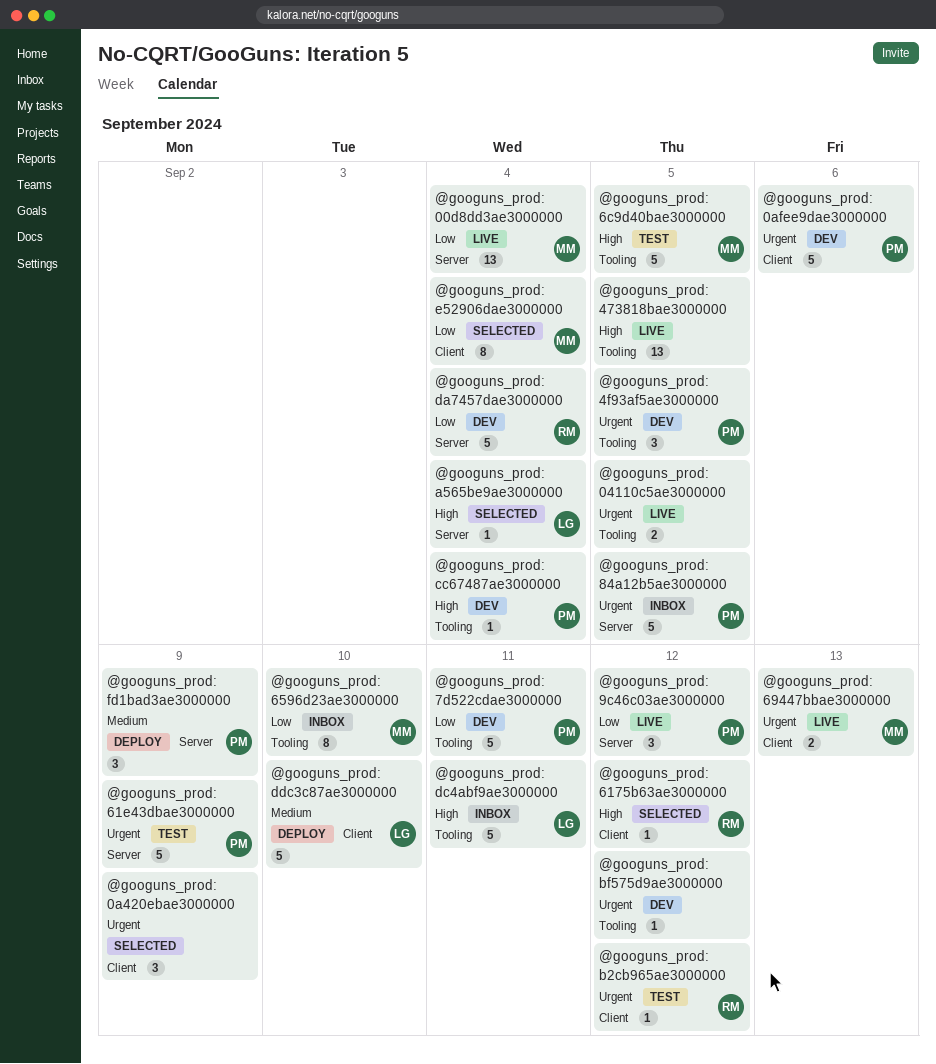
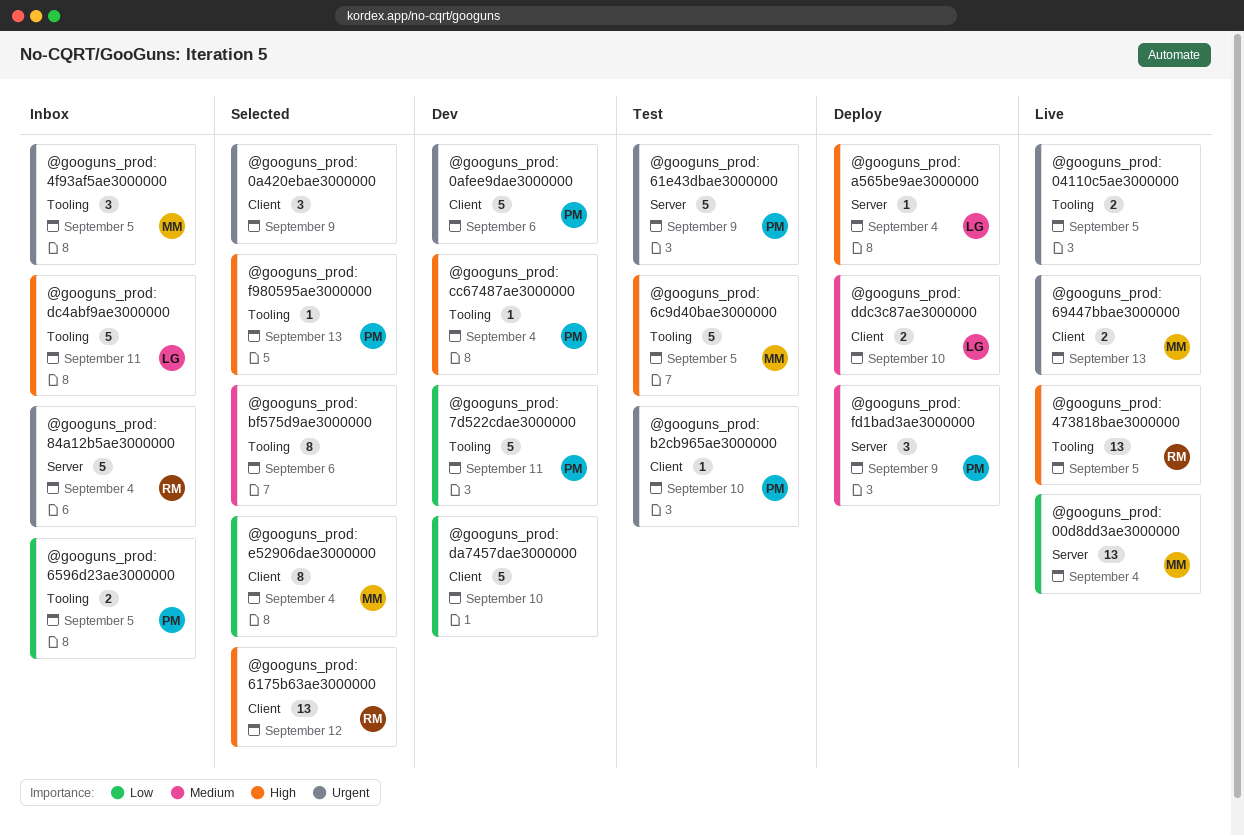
@googuns_prod: 473818bae3000000, owner: none -> RM
@googuns_prod: 4f93af5ae3000000, status: Dev -> Inbox
@googuns_prod: 4f93af5ae3000000, owner: PM -> MM
@googuns_prod: 6175b63ae3000000, estimate: 1 -> 13
@googuns_prod: 6596d23ae3000000, owner: MM -> PM
@googuns_prod: 6596d23ae3000000, estimate: 8 -> 2
@googuns_prod: 6596d23ae3000000, due: Sep 10 -> Sep 5
@googuns_prod: 84a12b5ae3000000, owner: PM -> RM
@googuns_prod: 84a12b5ae3000000, due: Sep 5 -> Sep 4
@googuns_prod: 9c46c03ae3000000: present -> none
@googuns_prod: a565be9ae3000000, status: Selected -> Deploy
@googuns_prod: b2cb965ae3000000, owner: RM -> PM
@googuns_prod: b2cb965ae3000000, due: Sep 12 -> Sep 10
@googuns_prod: bf575d9ae3000000, status: Dev -> Selected
@googuns_prod: bf575d9ae3000000, priority: Urgent -> Medium
@googuns_prod: bf575d9ae3000000, estimate: 1 -> 8
@googuns_prod: bf575d9ae3000000, due: Sep 12 -> Sep 6
@googuns_prod: da7457dae3000000, owner: RM -> none
@googuns_prod: da7457dae3000000, label: Server -> Client
@googuns_prod: da7457dae3000000, due: Sep 4 -> Sep 10
@googuns_prod: ddc3c87ae3000000, estimate: 5 -> 2
@googuns_prod: f980595ae3000000: none -> present

